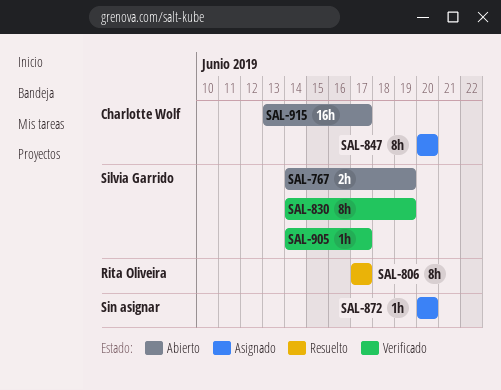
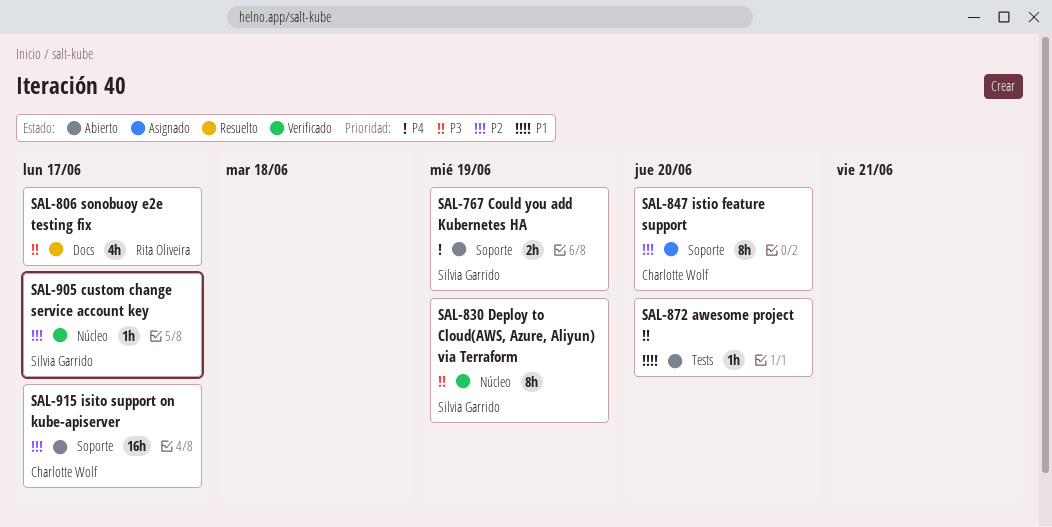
SAL-806, estimate: 8h -> 4h
SAL-872, status: Asignado -> Abierto

